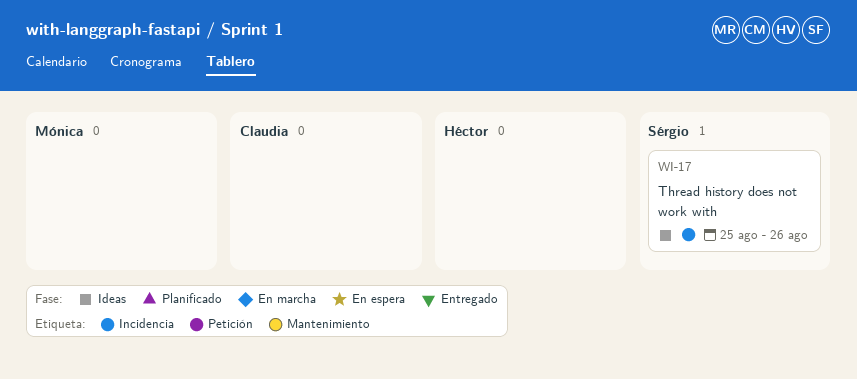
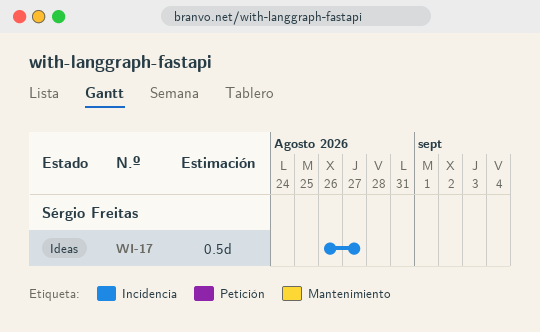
WI-17, start: Aug 25 -> Aug 26
WI-17, due: Aug 26 -> Aug 27

